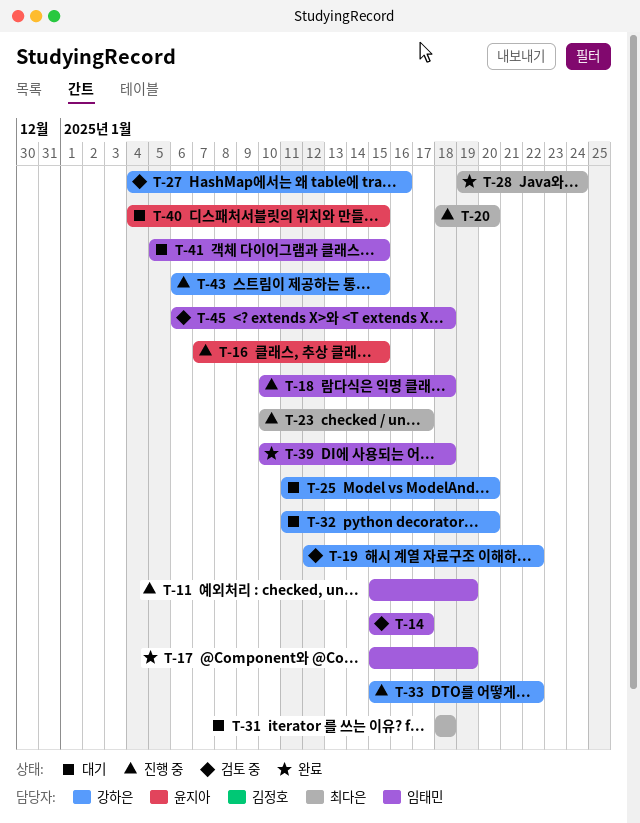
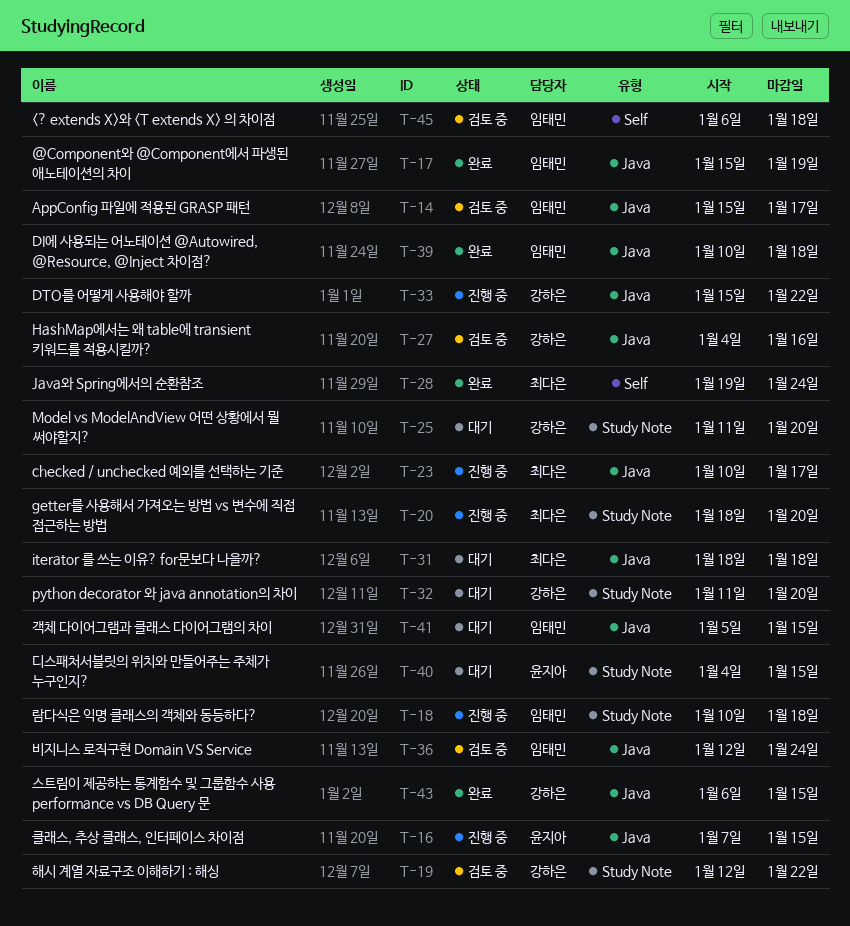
T-11: present -> none
T-36: none -> present
T-43, status: 진행 중 -> 완료

